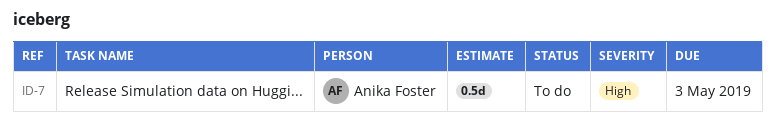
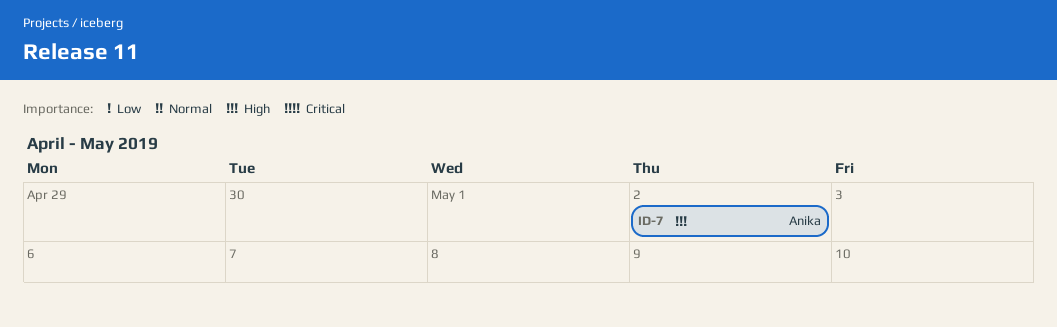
ID-7, due: May 3 -> May 2

